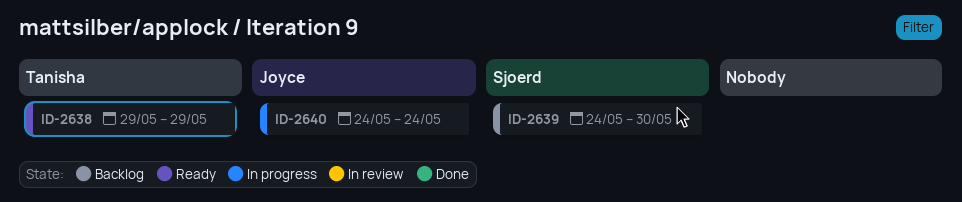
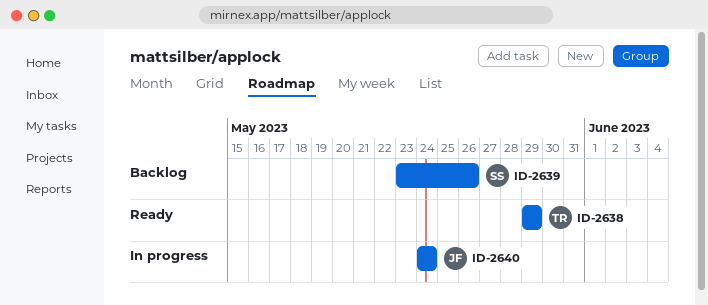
ID-2639, start: May 24 -> May 23
ID-2639, due: May 30 -> May 26

